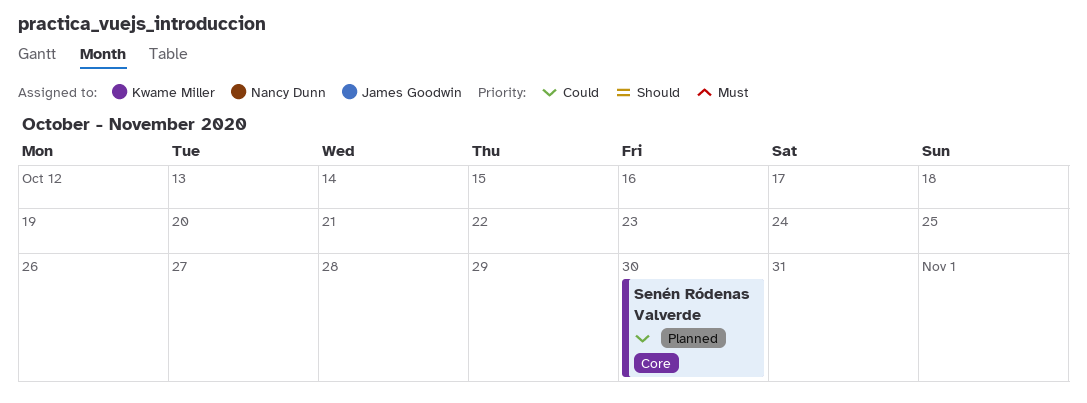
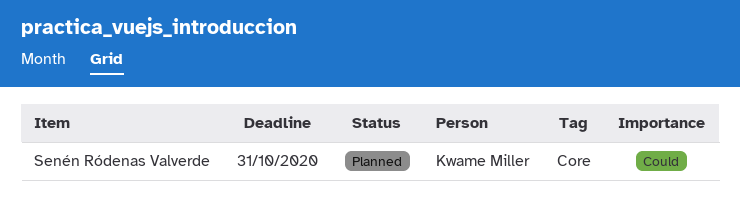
Senén Ródenas Valverde, due: Oct 30 -> Oct 31

